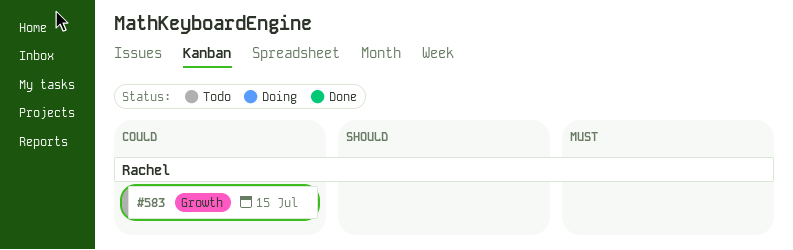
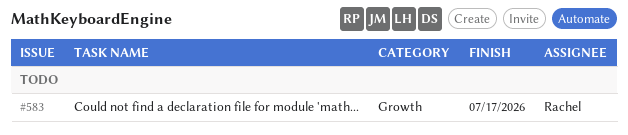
#583, due: Jul 15 -> Jul 17

